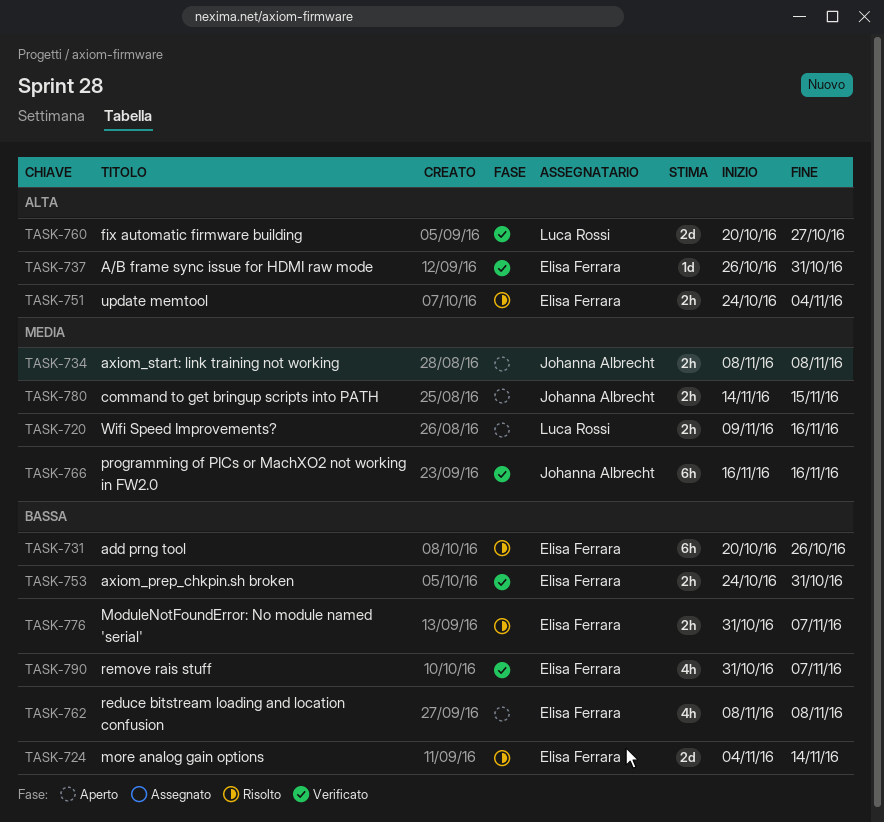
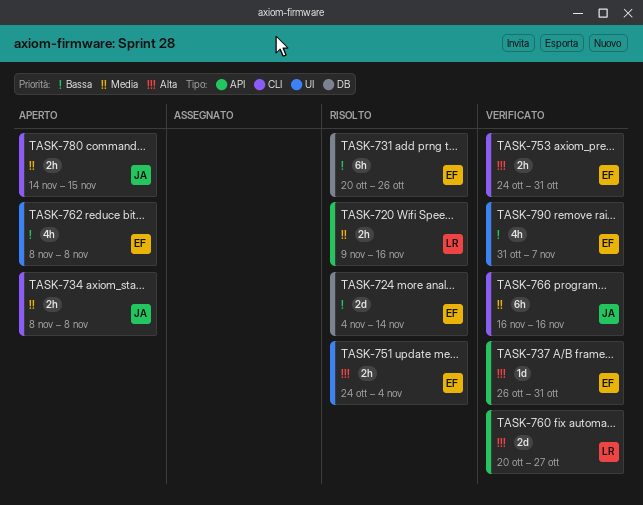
TASK-720, status: Aperto -> Risolto
TASK-753, priority: Bassa -> Alta
TASK-776: present -> none

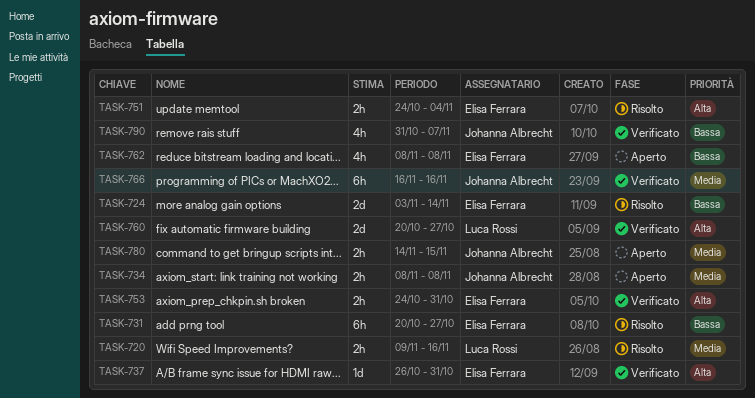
TASK-724, start: Nov 4 -> Nov 3
TASK-731, due: Oct 26 -> Oct 27
TASK-790, owner: Elisa Ferrara -> Johanna Albrecht

